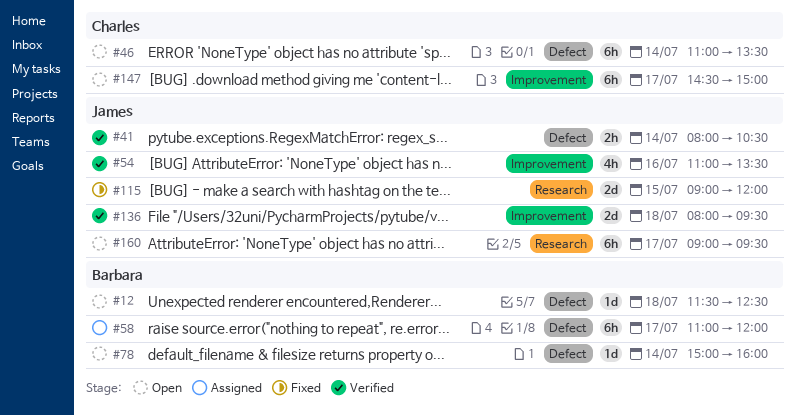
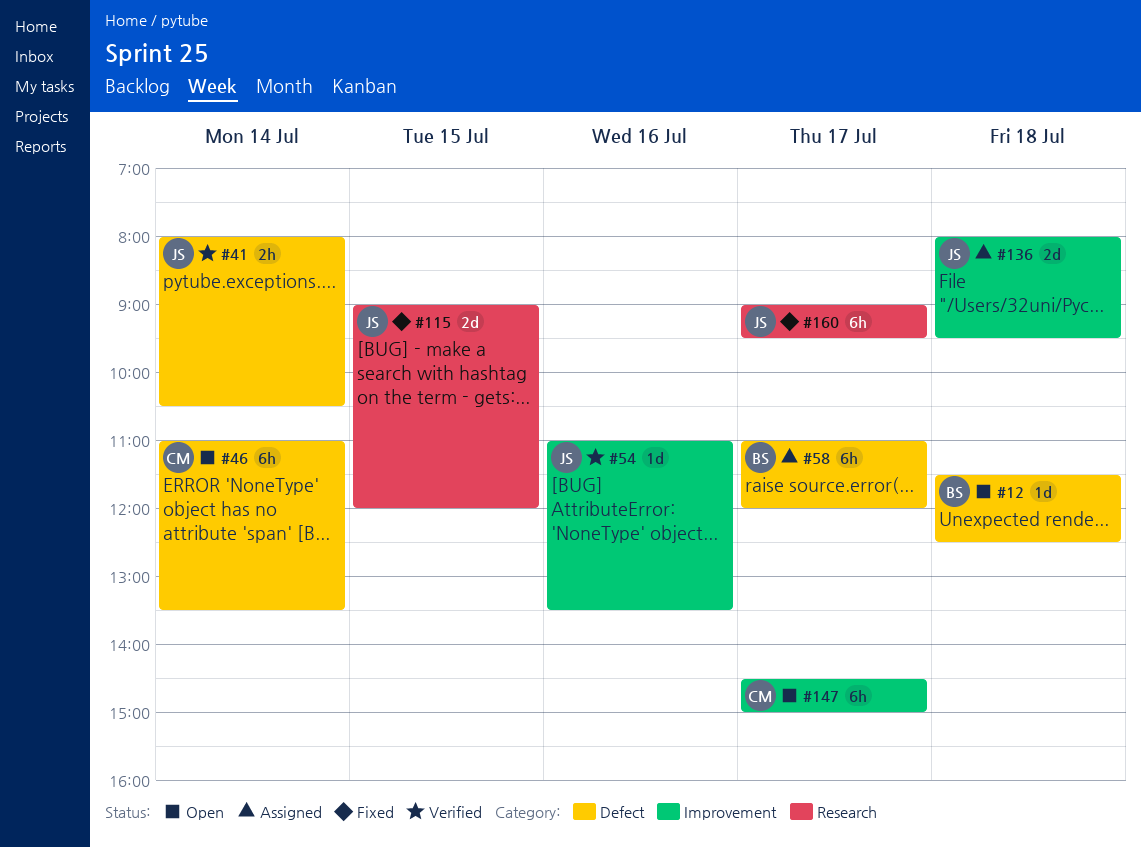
#54, estimate: 4h -> 1d
#78: present -> none
#136, status: Verified -> Assigned
#160, status: Open -> Fixed

